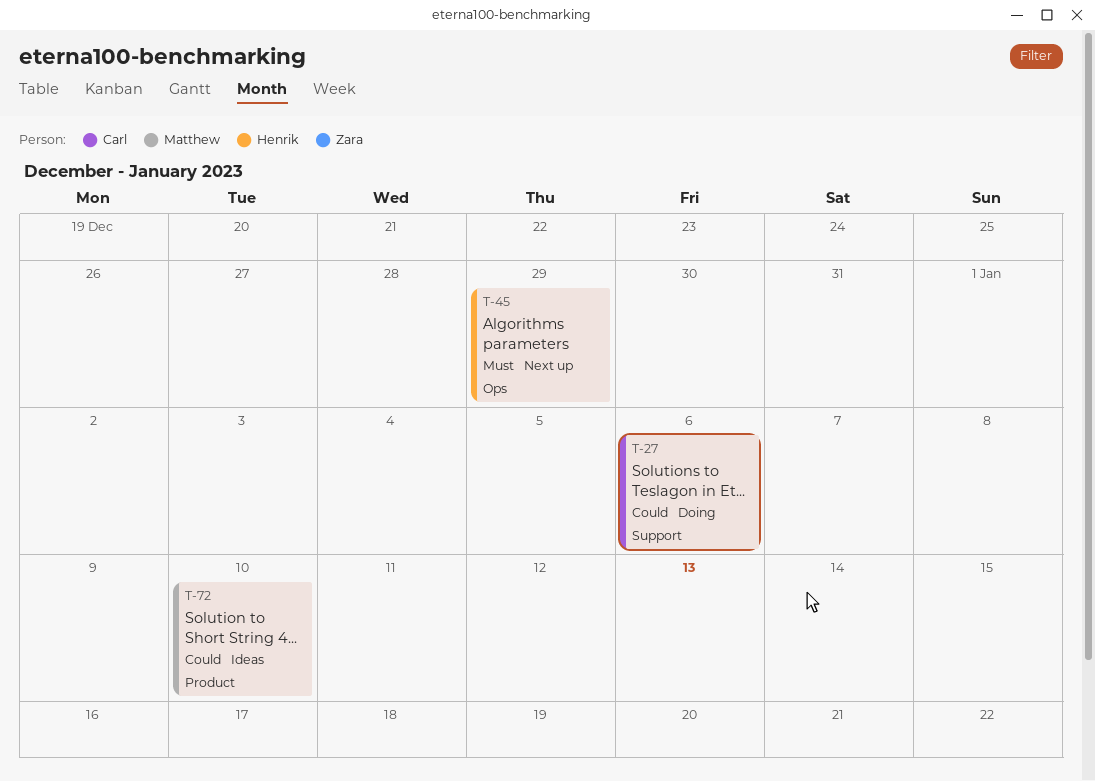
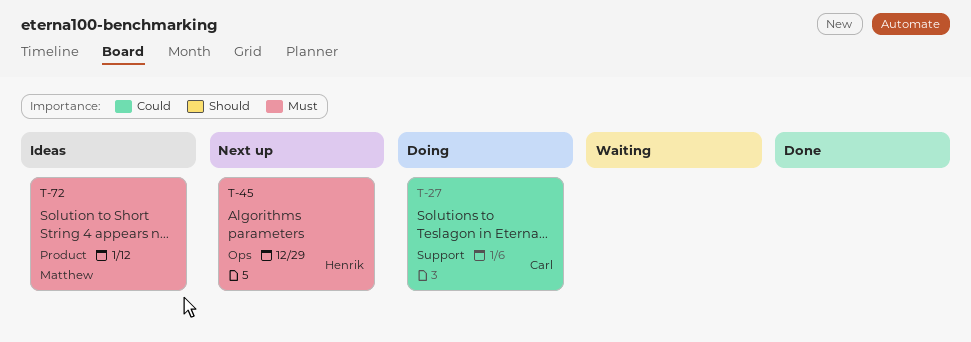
T-72, priority: Could -> Must
T-72, due: Jan 10 -> Jan 12

